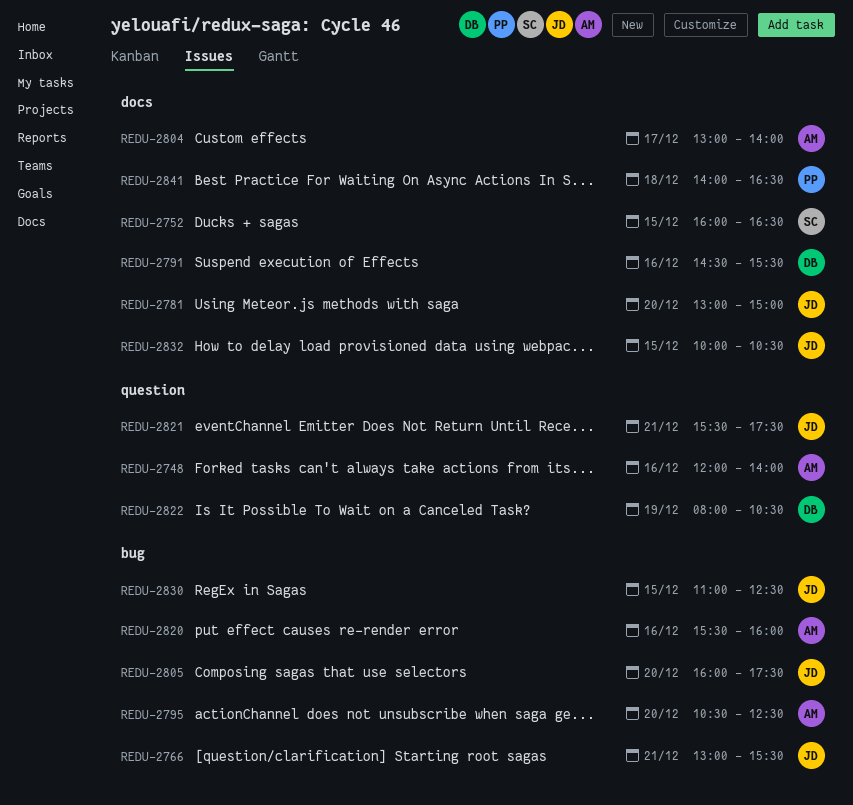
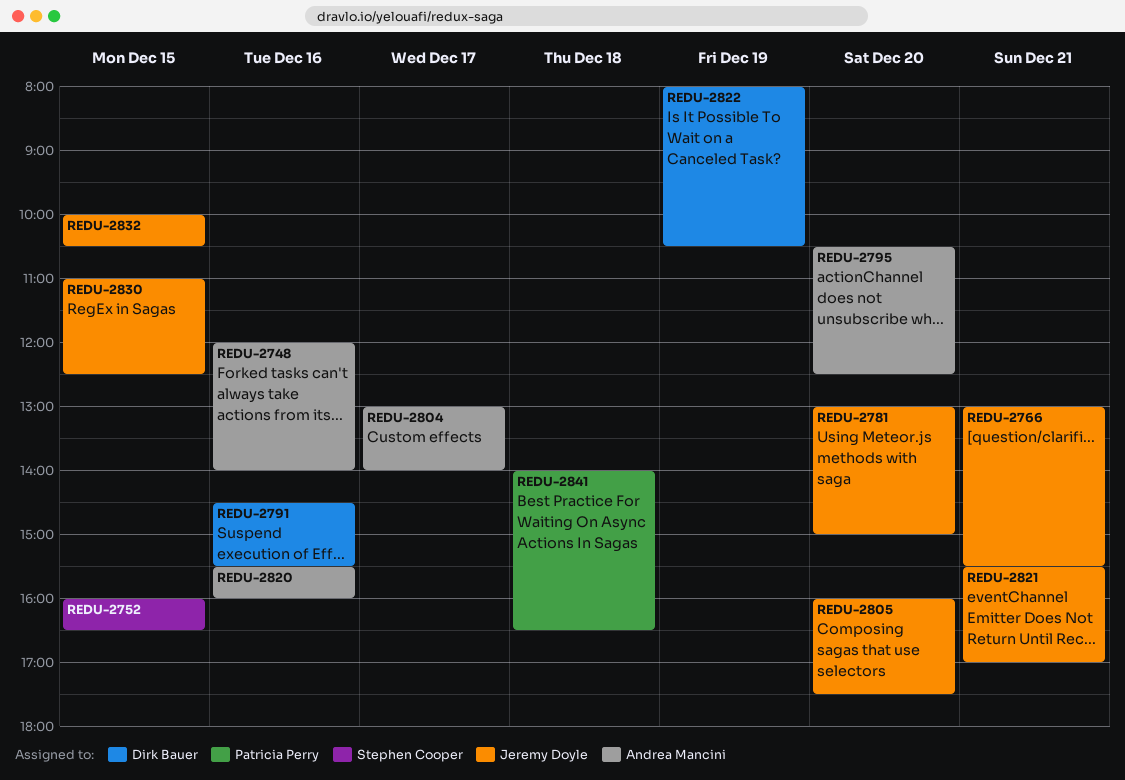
REDU-2821, ends: 17:30 -> 17:00

